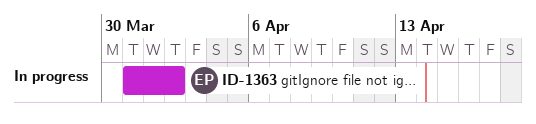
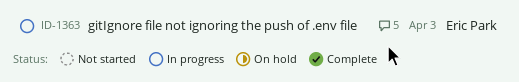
ID-1363, due: Apr 2 -> Apr 3

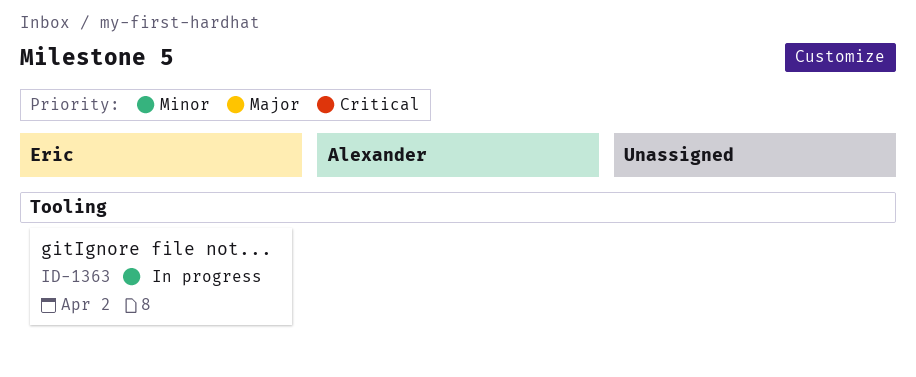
ID-1363, due: Apr 3 -> Apr 2

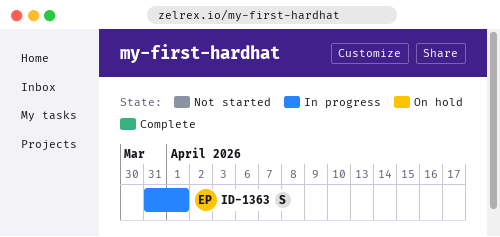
ID-1363, due: Apr 2 -> Apr 1

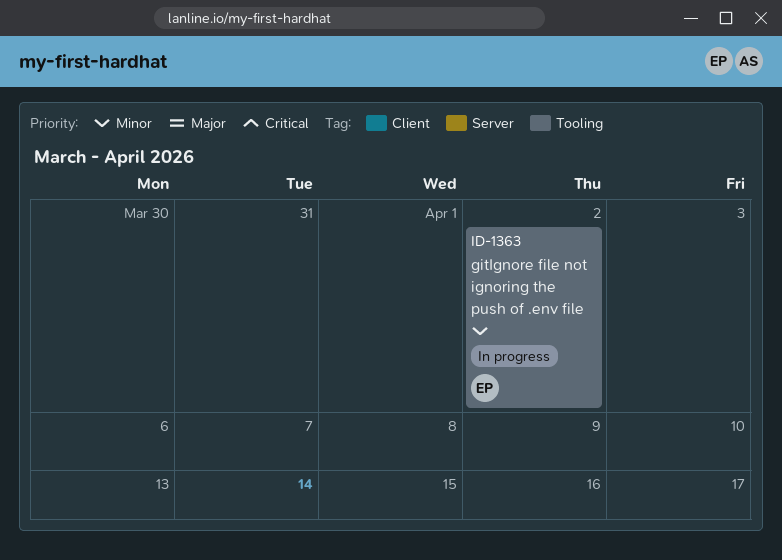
ID-1363, due: Apr 1 -> Apr 2

